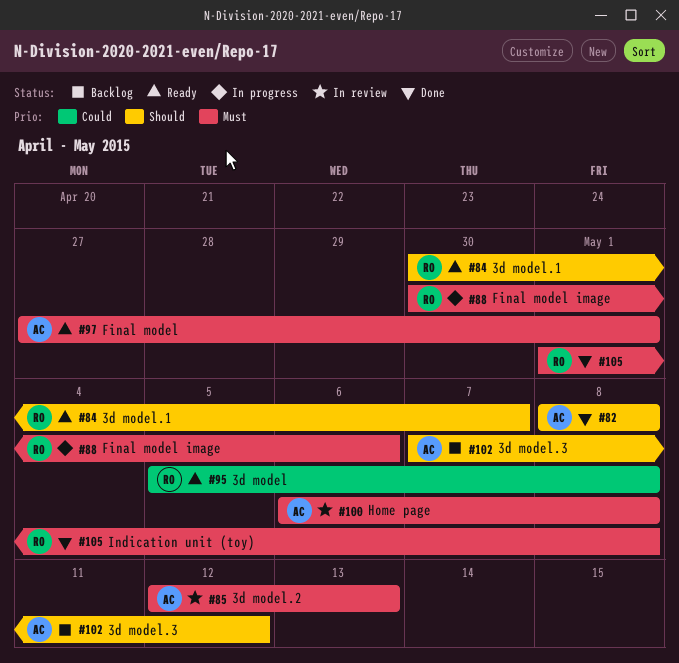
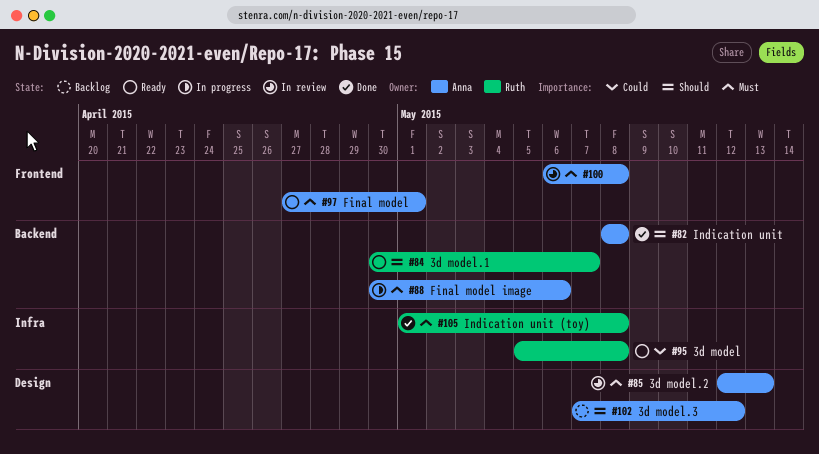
#88, owner: Ruth -> Anna

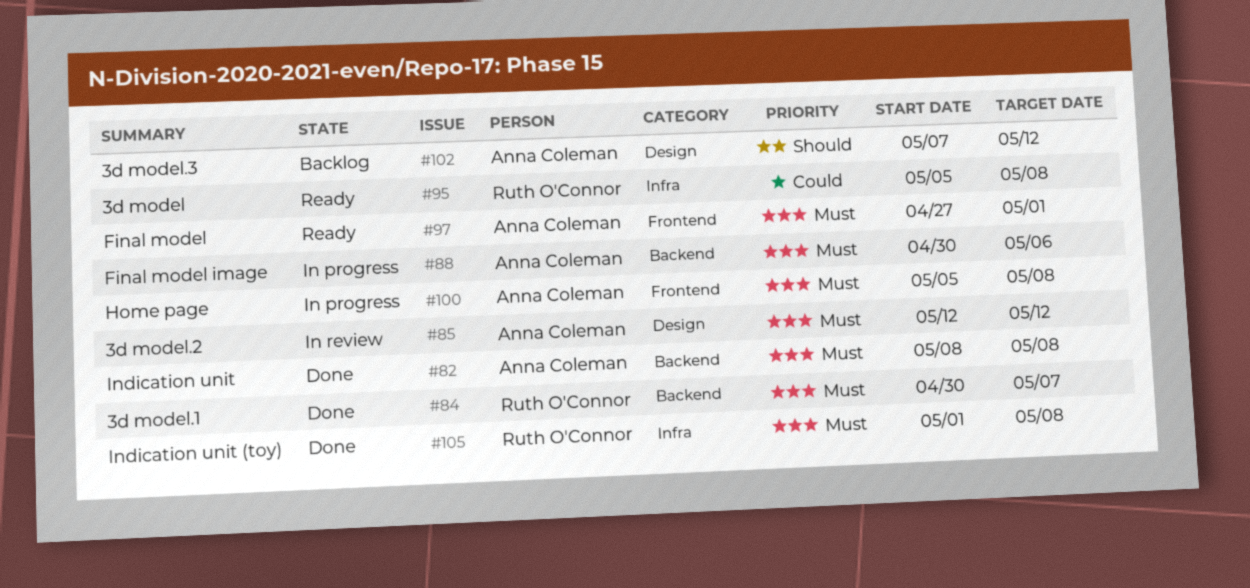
#82, priority: Should -> Must
#84, status: Ready -> Done
#84, priority: Should -> Must
#85, due: May 13 -> May 12
#100, status: In review -> In progress
#100, start: May 6 -> May 5

